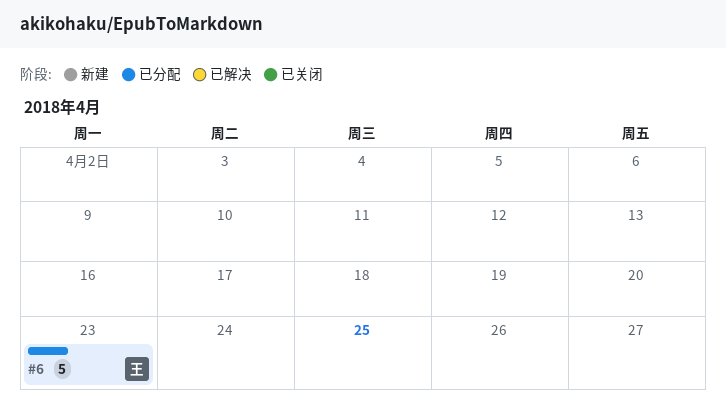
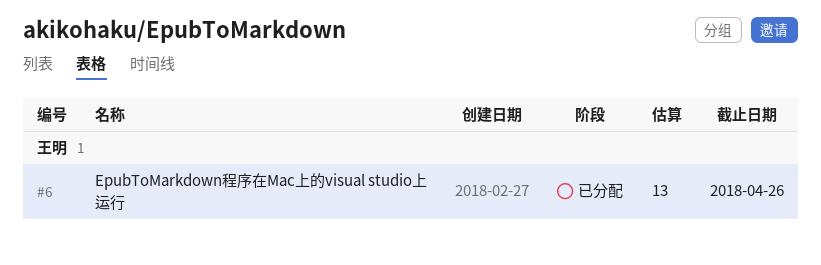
#6, estimate: 5 -> 13
#6, due: Apr 23 -> Apr 26

